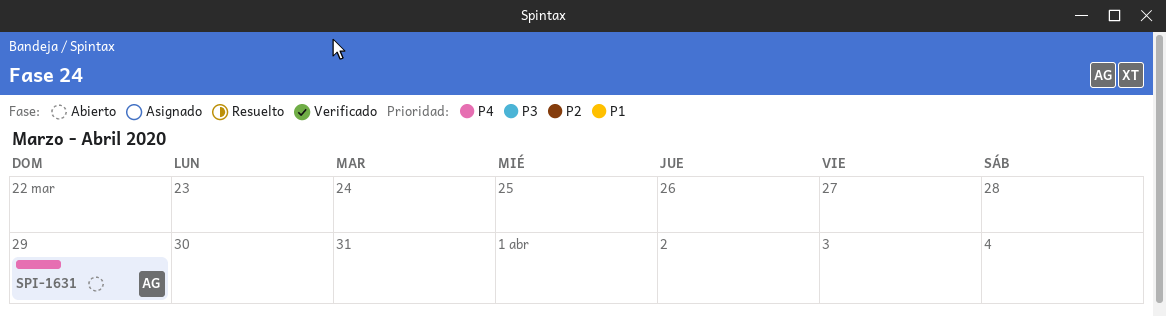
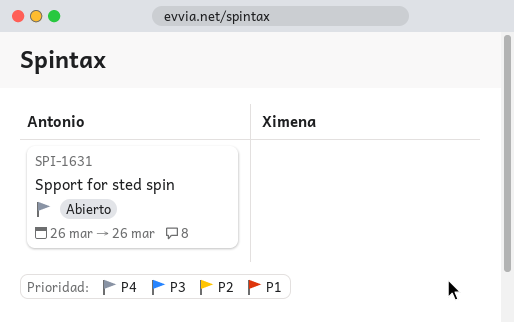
SPI-1631, due: Mar 29 -> Mar 26

